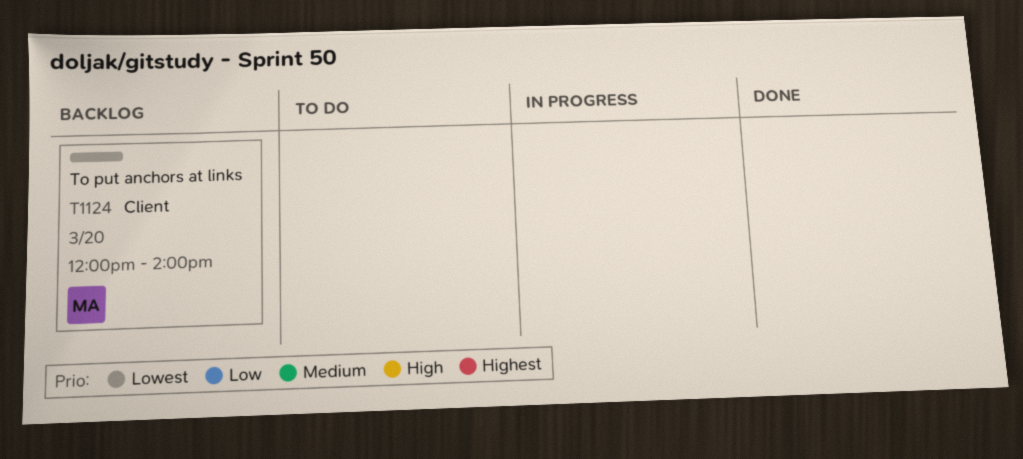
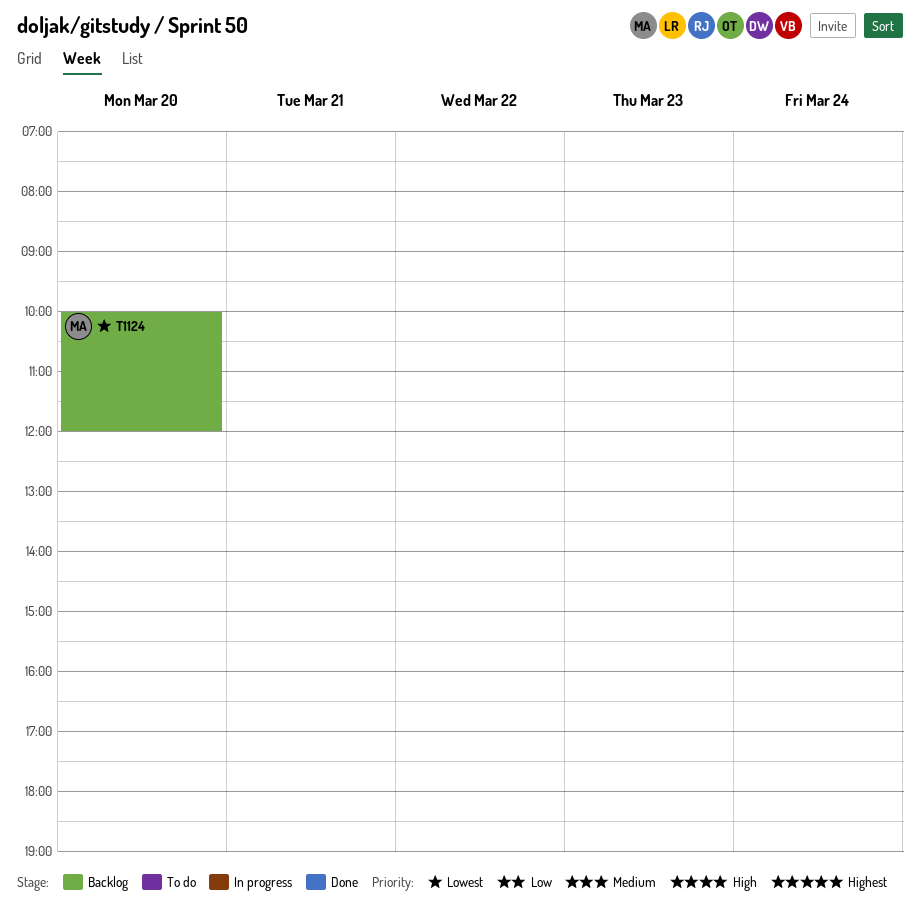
T1124, begins: 12:00 -> 10:00
T1124, ends: 14:00 -> 12:00

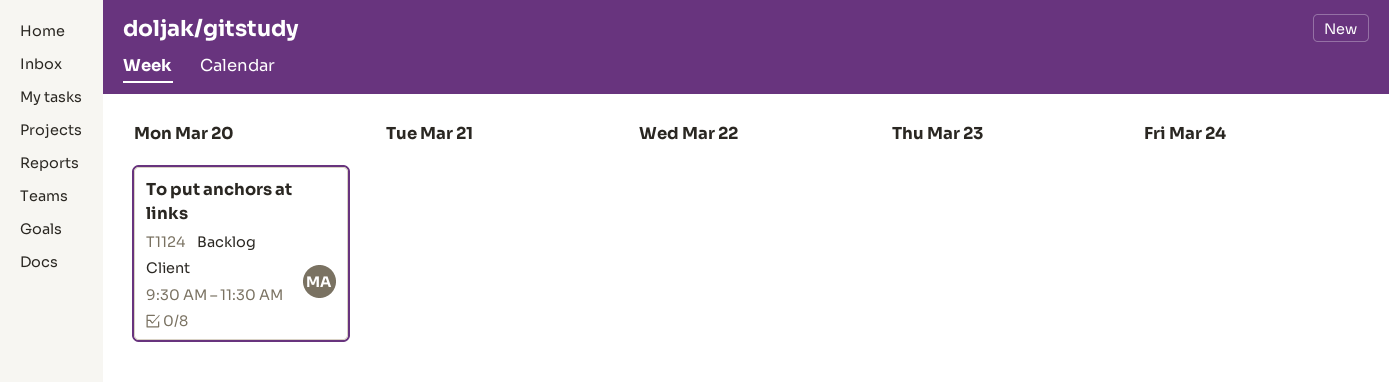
T1124, begins: 10:00 -> 09:30
T1124, ends: 12:00 -> 11:30

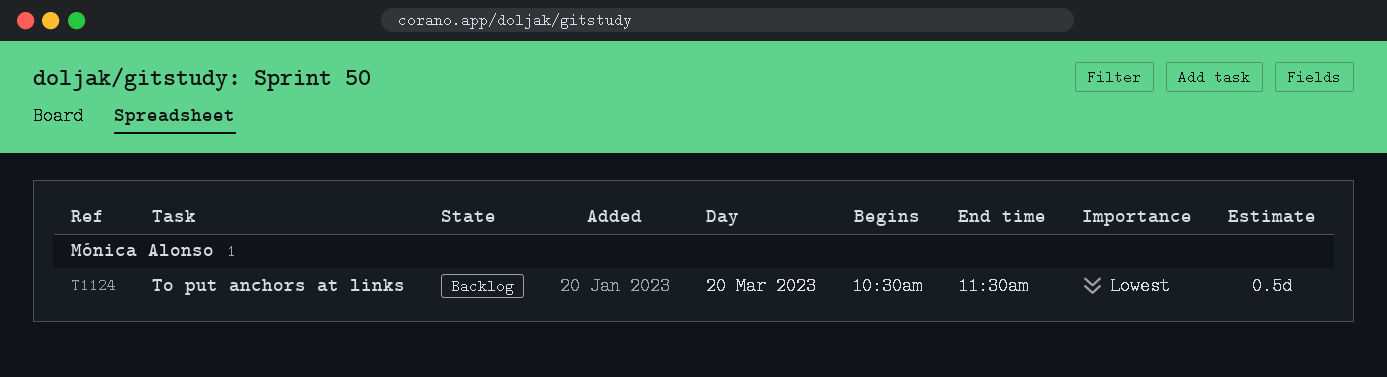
T1124, begins: 09:30 -> 10:30

